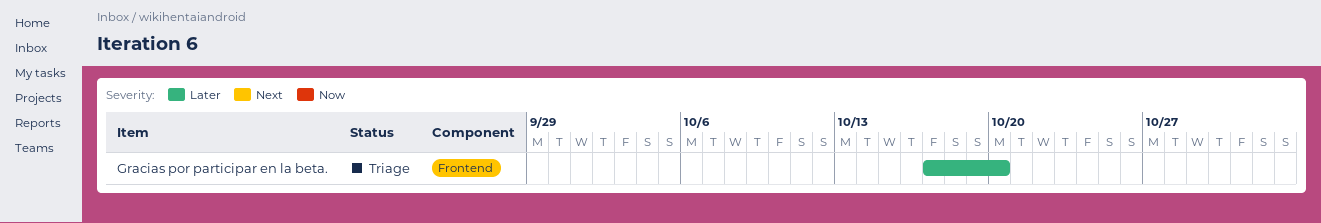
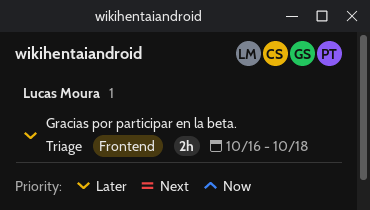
Gracias por participar en la beta., start: Oct 17 -> Oct 16
Gracias por participar en la beta., due: Oct 20 -> Oct 18

